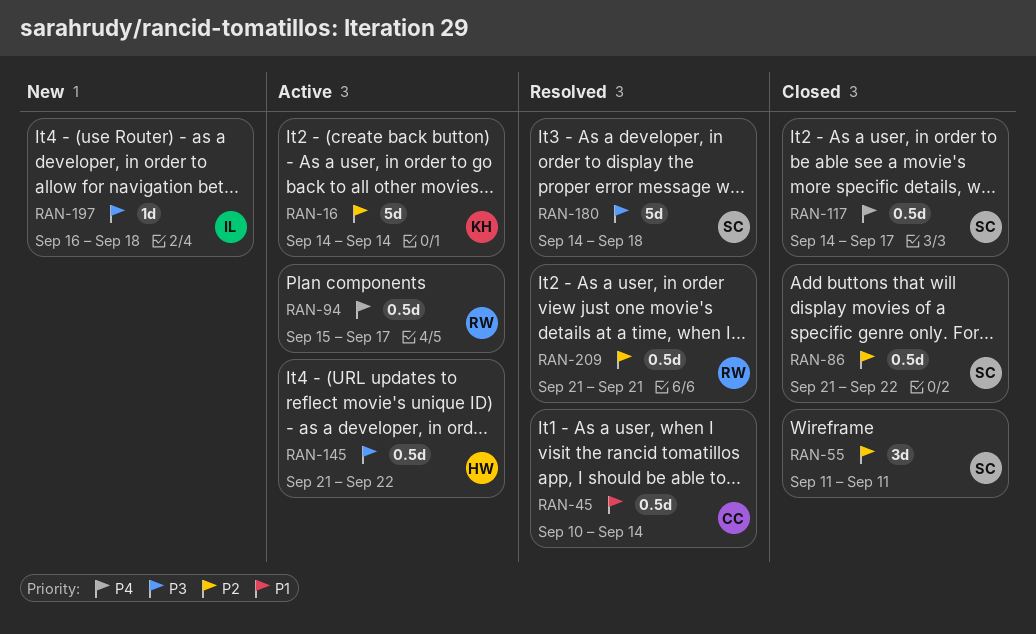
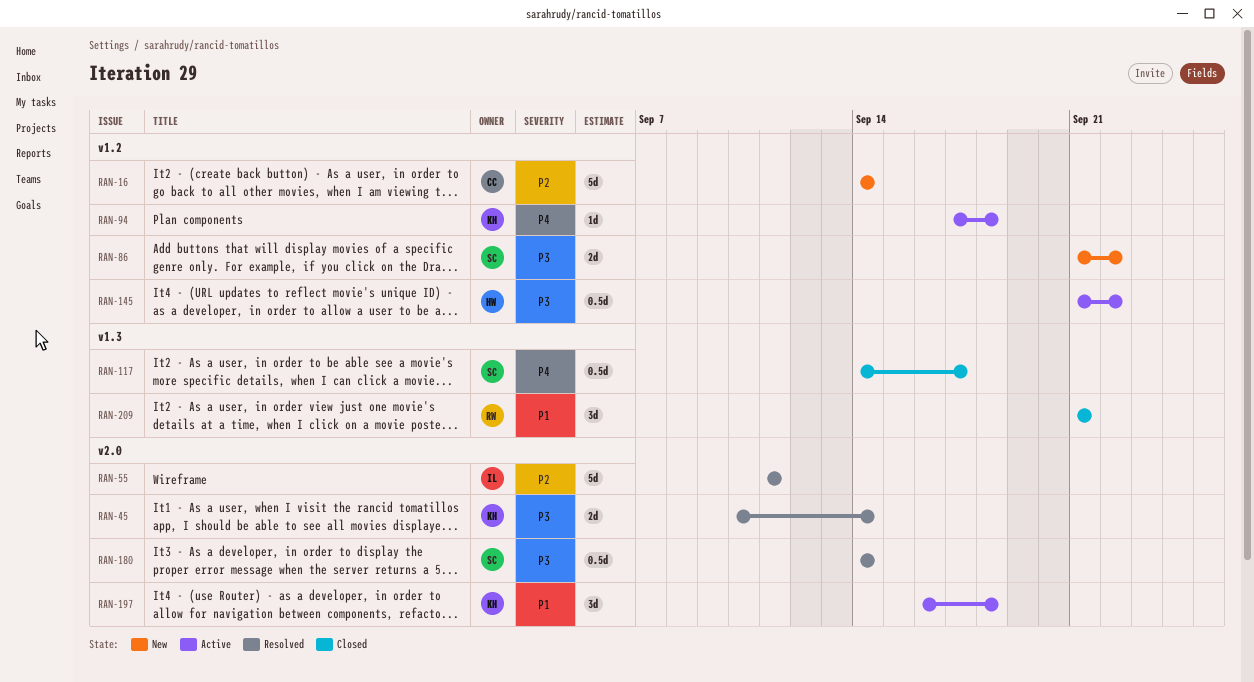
RAN-16, status: Active -> New
RAN-16, owner: KH -> CC
RAN-45, owner: CC -> KH
RAN-45, priority: P1 -> P3
RAN-45, estimate: 0.5d -> 2d
RAN-55, status: Closed -> Resolved
RAN-55, owner: SC -> IL
RAN-55, estimate: 3d -> 5d
RAN-86, status: Closed -> New
RAN-86, priority: P2 -> P3
RAN-86, estimate: 0.5d -> 2d
RAN-94, owner: RW -> KH
RAN-94, estimate: 0.5d -> 1d
RAN-94, start: Sep 15 -> Sep 17
RAN-94, due: Sep 17 -> Sep 18
RAN-180, estimate: 5d -> 0.5d
RAN-180, due: Sep 18 -> Sep 14
RAN-197, status: New -> Active
RAN-197, owner: IL -> KH
RAN-197, priority: P3 -> P1
RAN-197, estimate: 1d -> 3d
RAN-209, status: Resolved -> Closed
RAN-209, priority: P2 -> P1
RAN-209, estimate: 0.5d -> 3d

